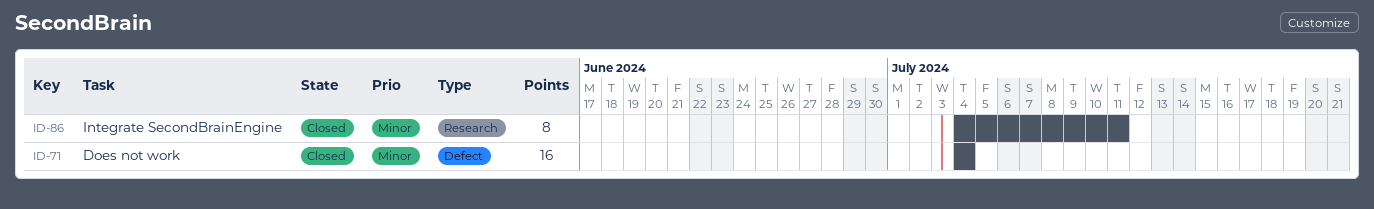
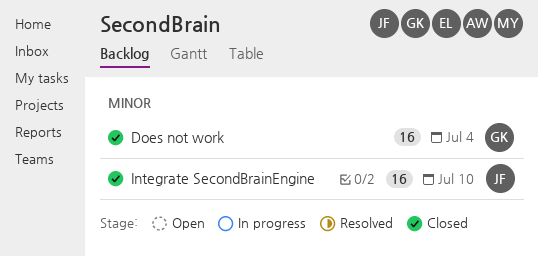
Integrate SecondBrainEngine, estimate: 8 -> 16
Integrate SecondBrainEngine, due: Jul 11 -> Jul 10

